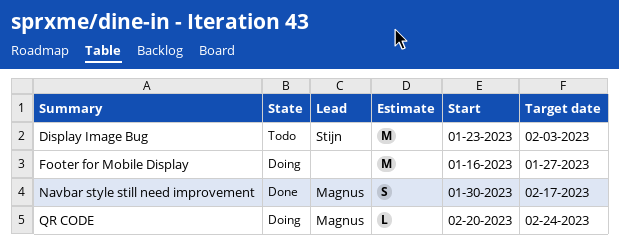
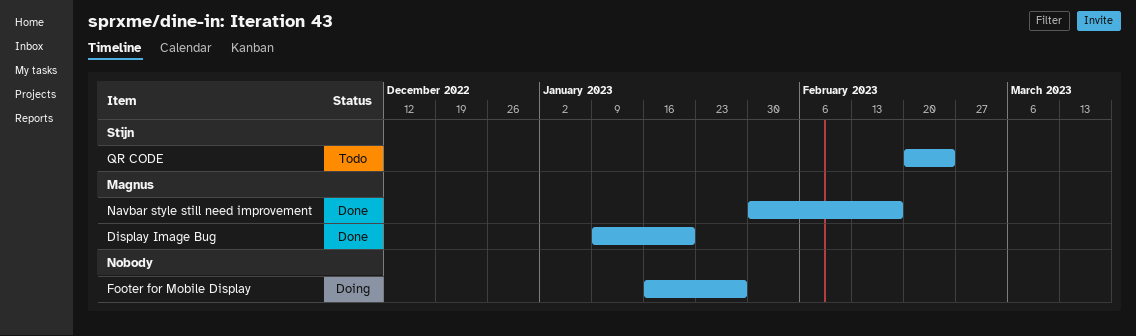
Display Image Bug, status: Todo -> Done
Display Image Bug, owner: Stijn -> Magnus
Display Image Bug, start: Jan 23 -> Jan 9
Display Image Bug, due: Feb 3 -> Jan 20
QR CODE, status: Doing -> Todo
QR CODE, owner: Magnus -> Stijn

